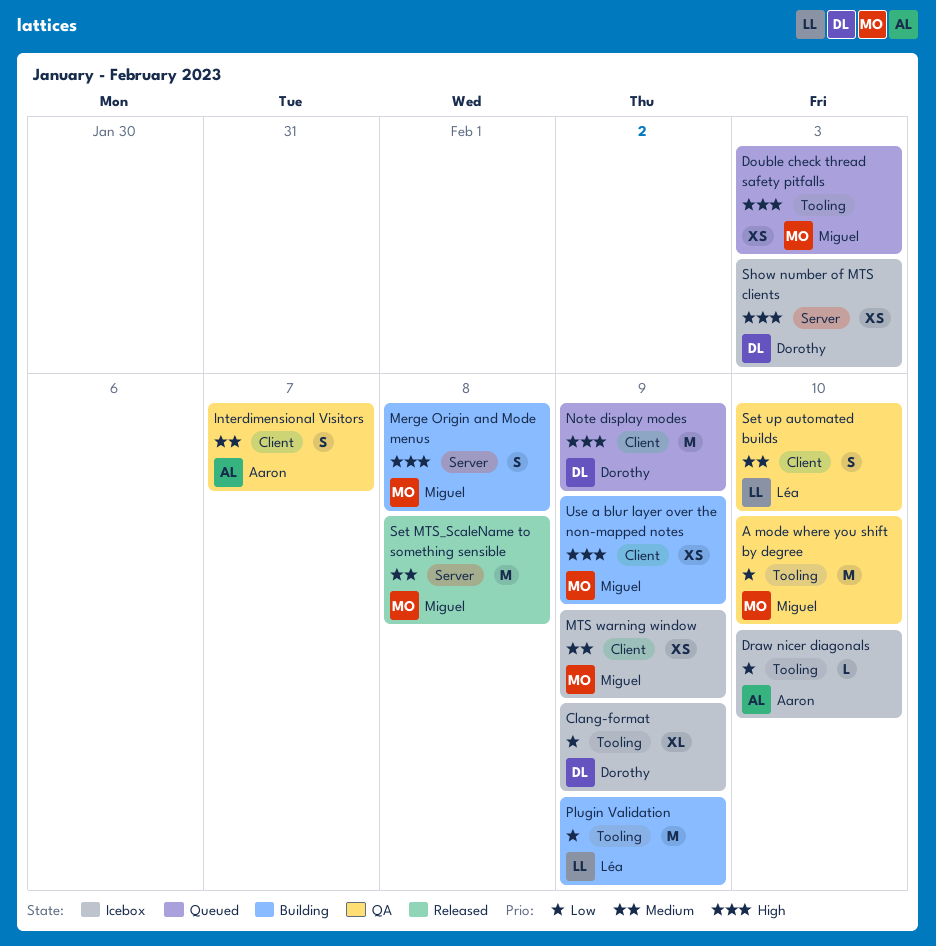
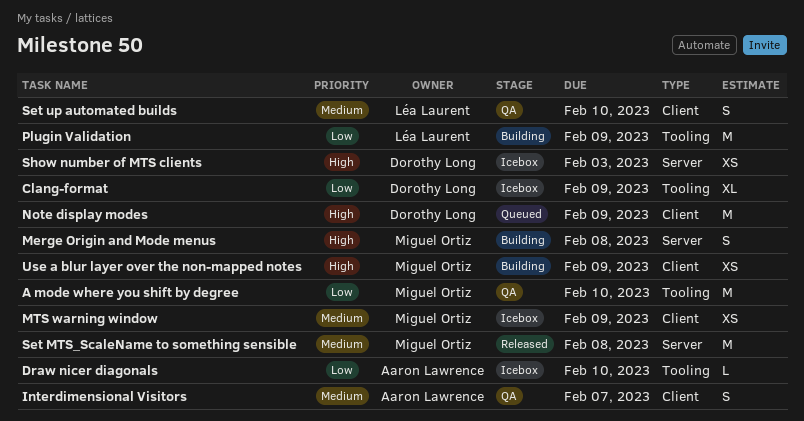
Double check thread safety pitfalls: present -> none

